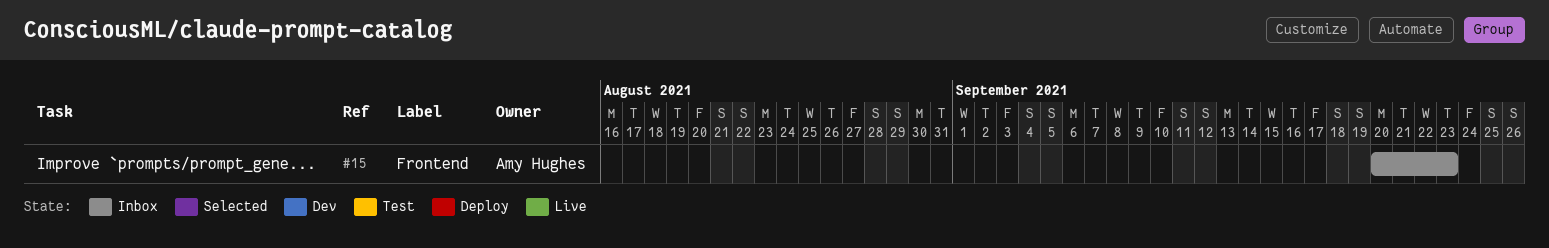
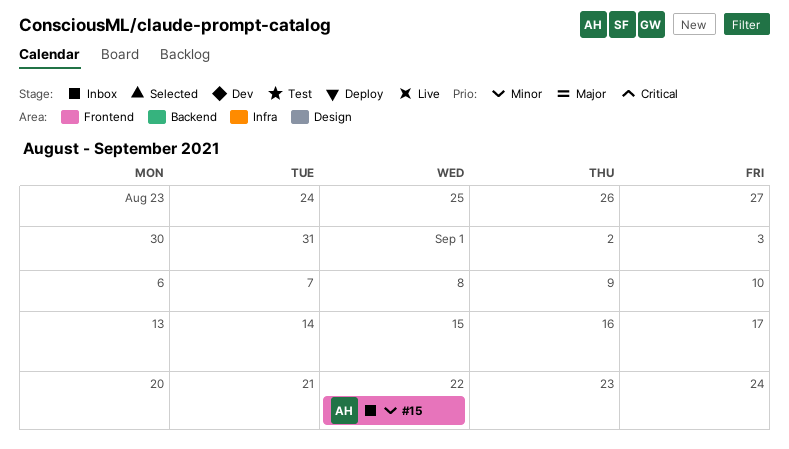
#15, start: Sep 20 -> Sep 22
#15, due: Sep 23 -> Sep 22

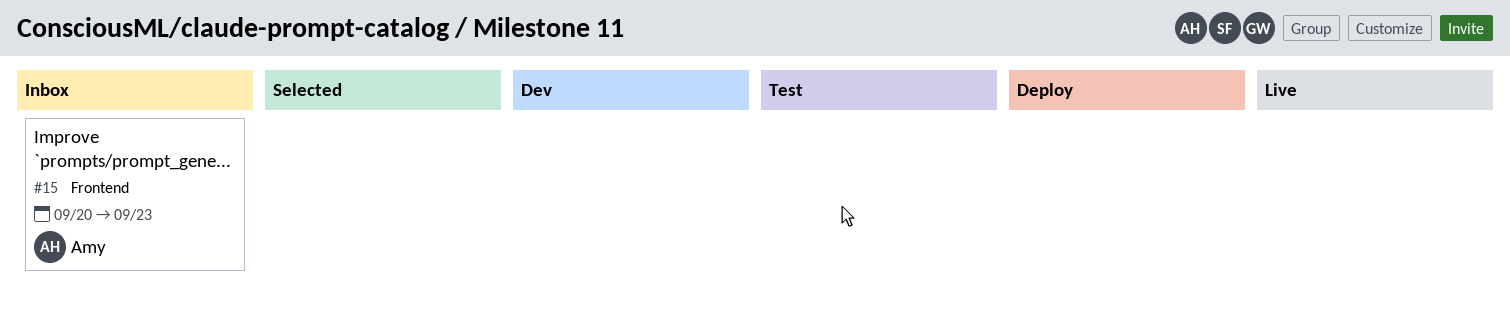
#15, start: Sep 22 -> Sep 20
#15, due: Sep 22 -> Sep 23

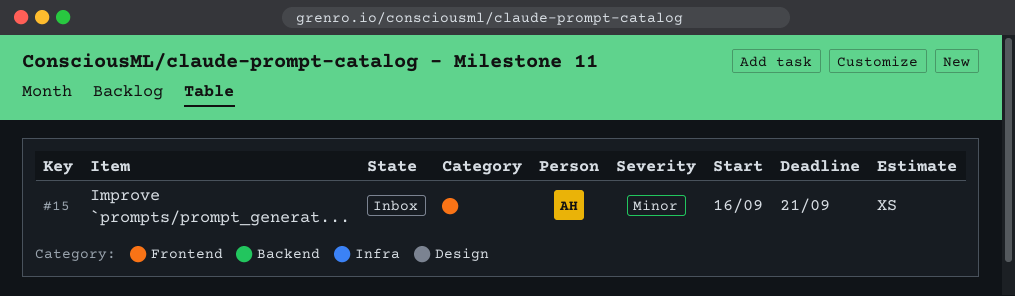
#15, start: Sep 20 -> Sep 16
#15, due: Sep 23 -> Sep 21

